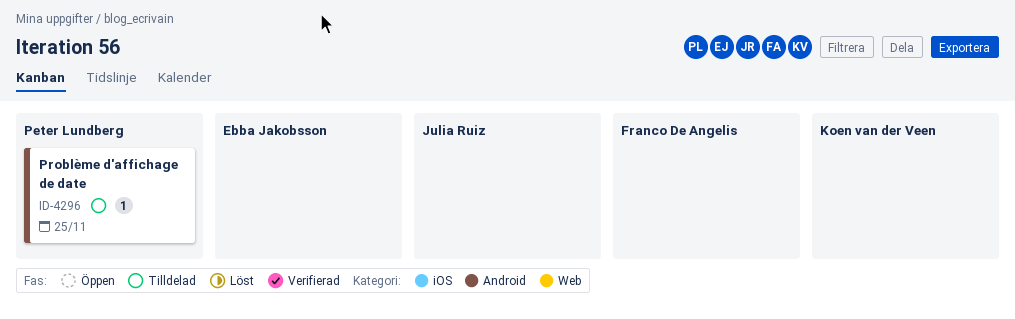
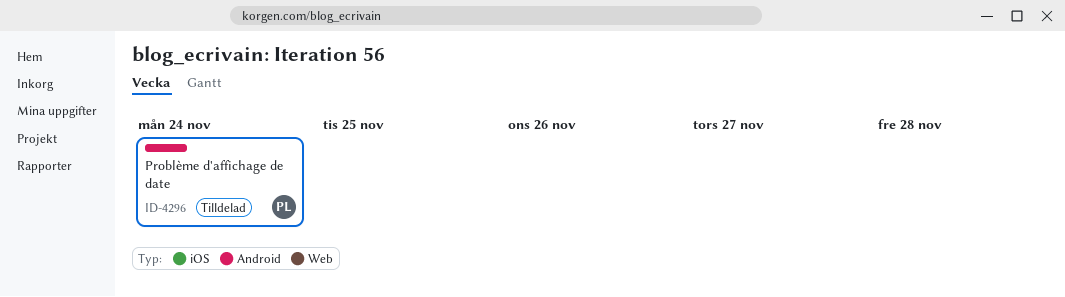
ID-4296, due: Nov 25 -> Nov 24

